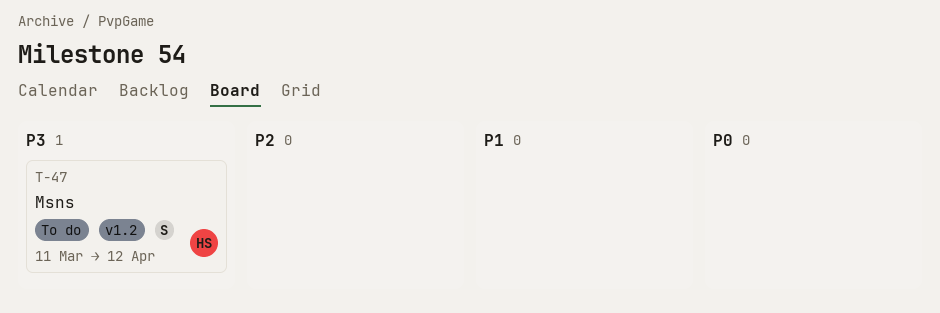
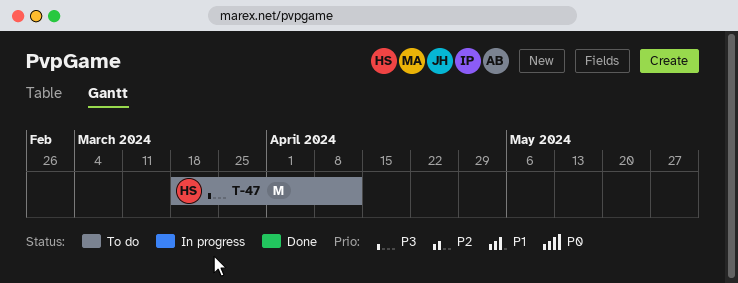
T-47, estimate: S -> M
T-47, start: Mar 11 -> Mar 18

